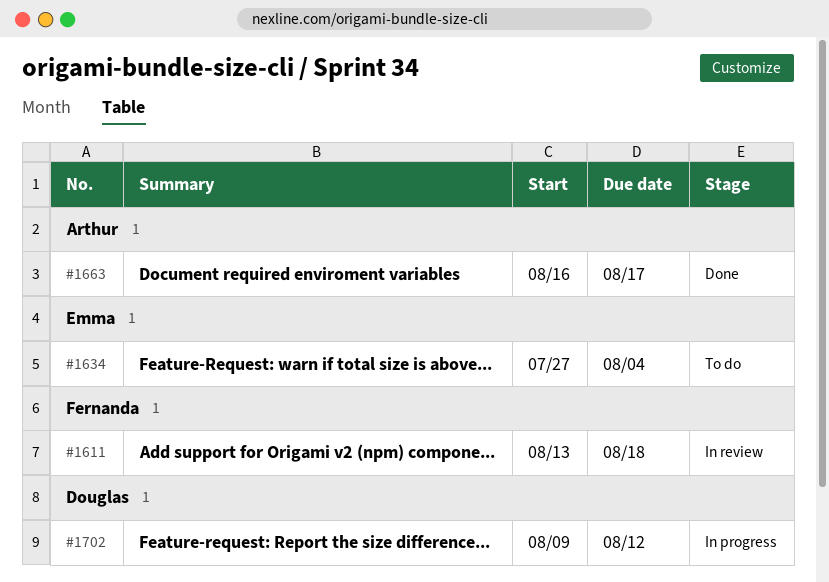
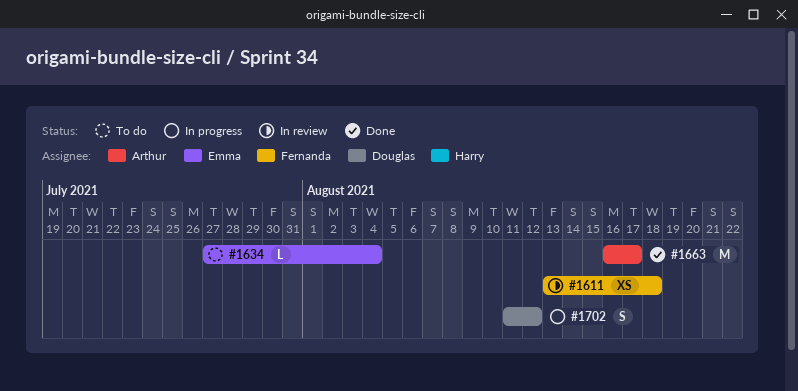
#1702, start: Aug 9 -> Aug 11

